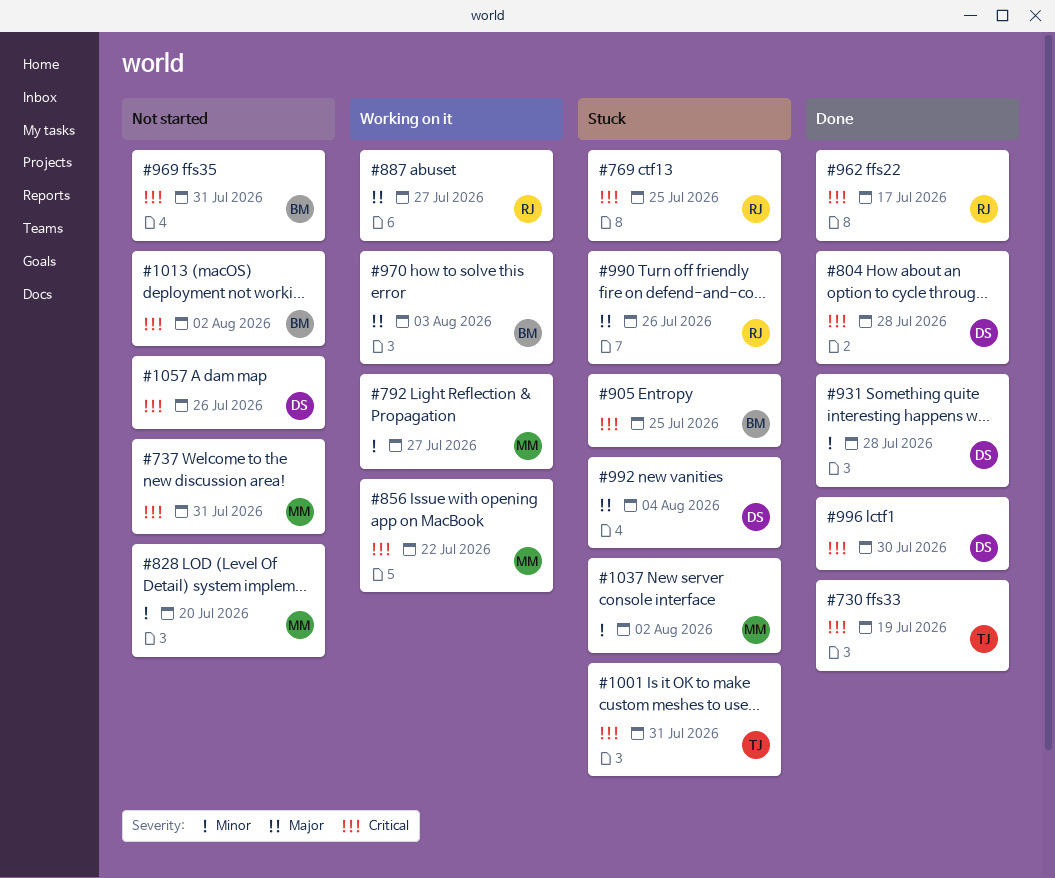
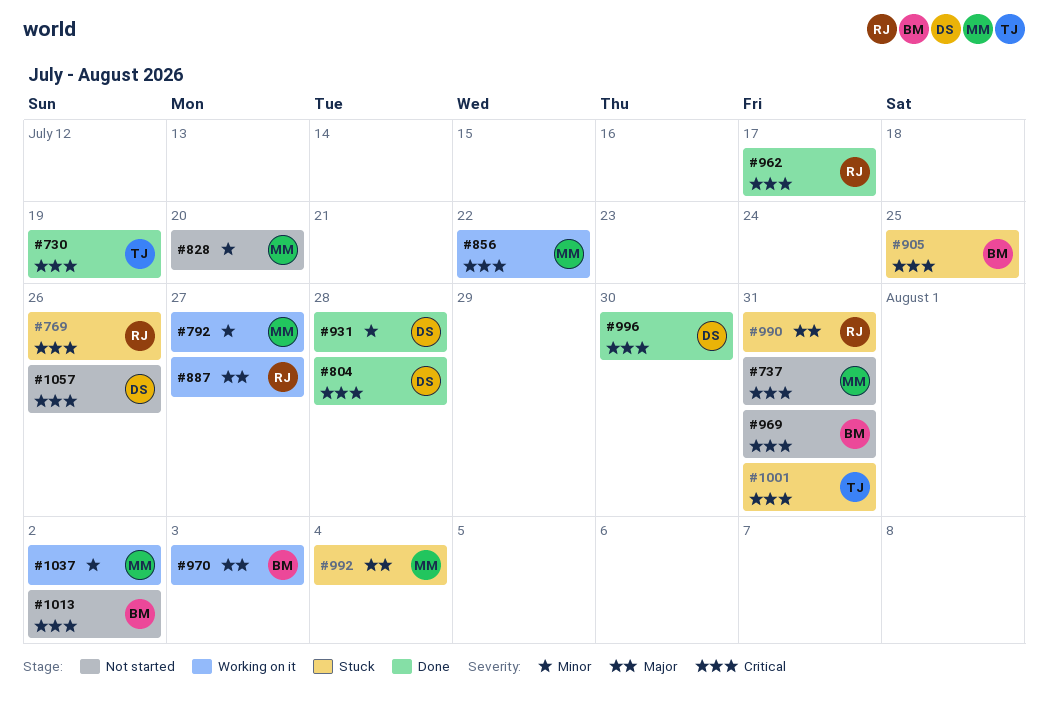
#769, due: Jul 25 -> Jul 26
#990, due: Jul 26 -> Jul 31
#992, owner: DS -> MM
#1037, status: Stuck -> Working on it

